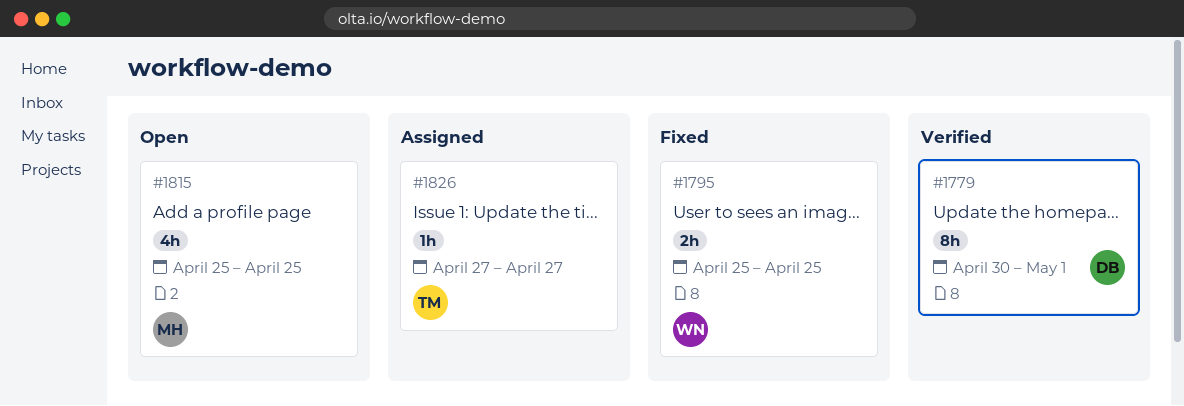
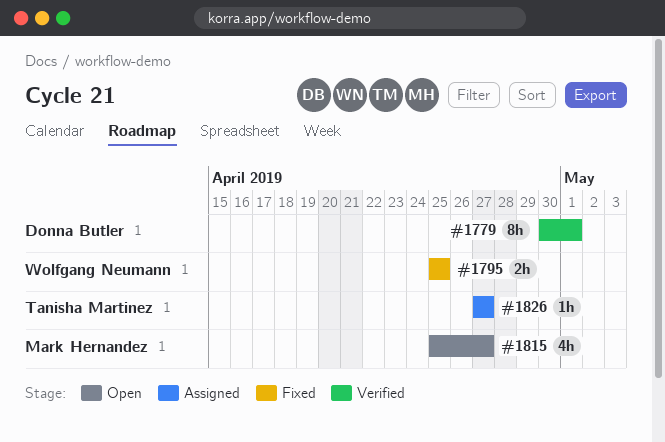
#1815, due: Apr 25 -> Apr 27

